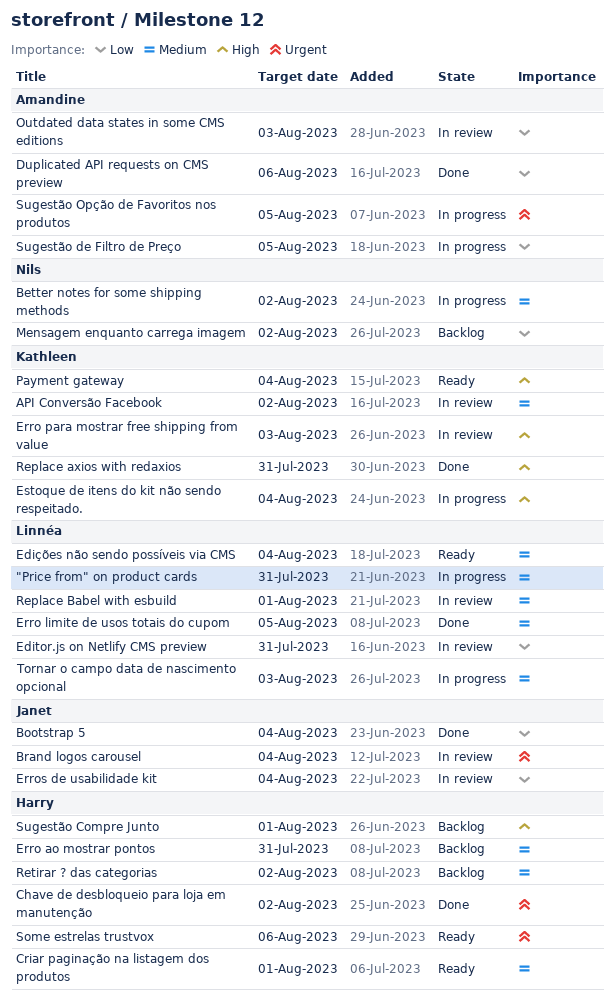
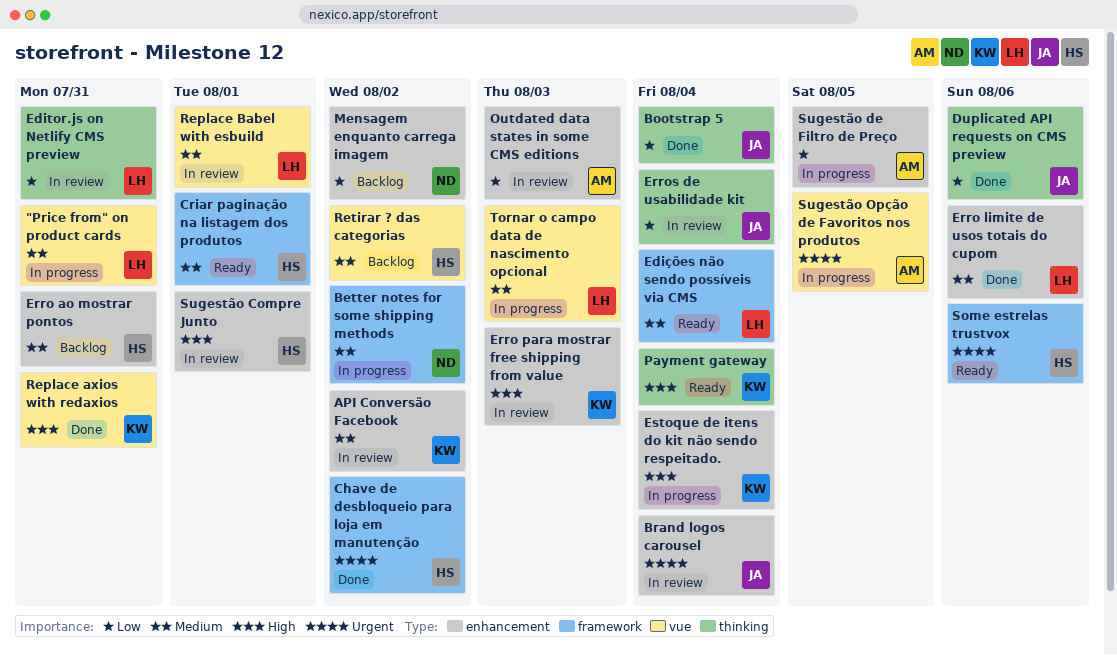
Duplicated API requests on CMS preview, owner: Amandine -> Janet
Erro limite de usos totais do cupom, due: Aug 5 -> Aug 6
Sugestão Compre Junto, status: Backlog -> In review

